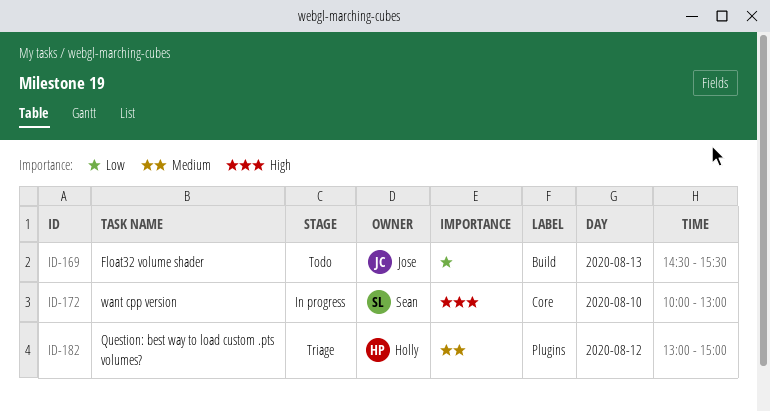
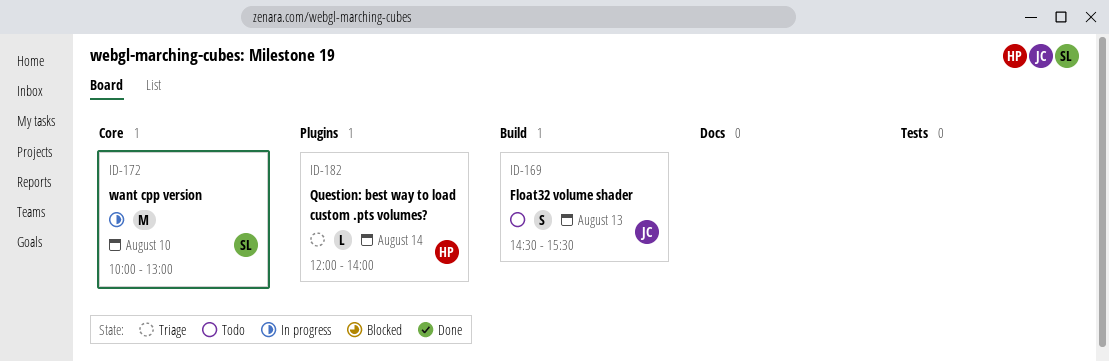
ID-182, day: Aug 12 -> Aug 14
ID-182, begins: 13:00 -> 12:00
ID-182, ends: 15:00 -> 14:00

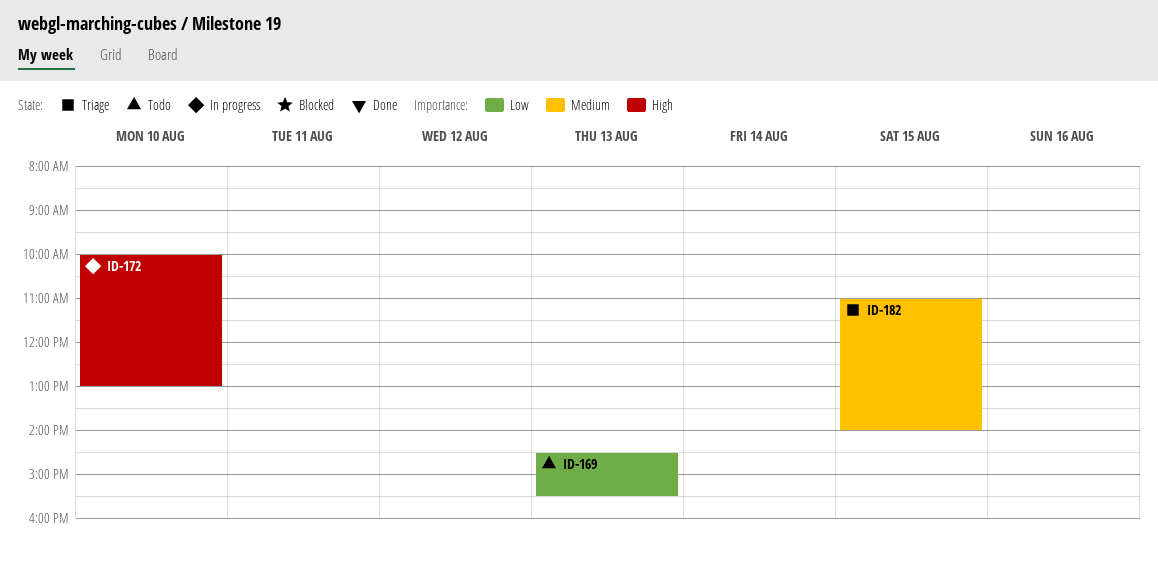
ID-182, day: Aug 14 -> Aug 15
ID-182, begins: 12:00 -> 11:00

